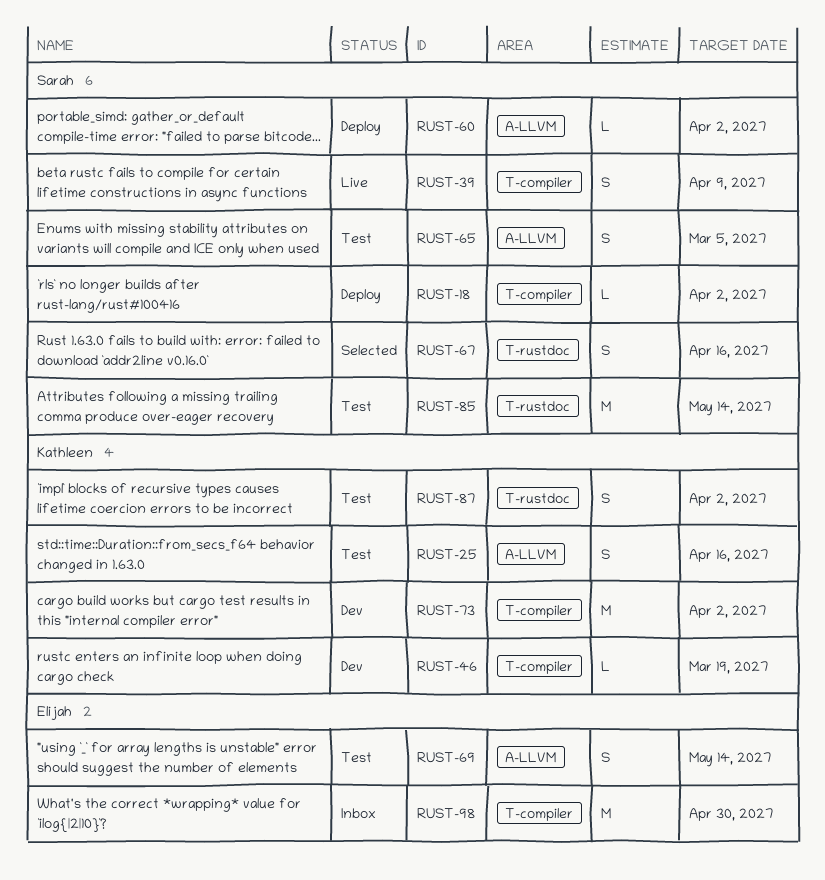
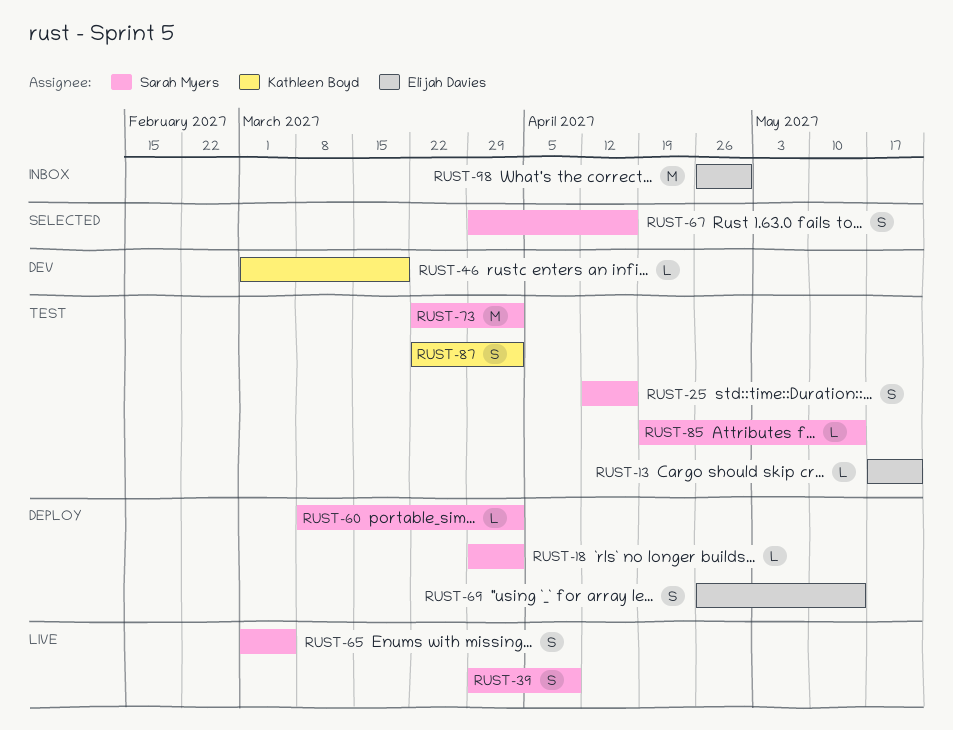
RUST-13: none -> present
RUST-25, owner: Kathleen Boyd -> Sarah Myers
RUST-65, status: Test -> Live
RUST-69, status: Test -> Deploy
RUST-73, status: Dev -> Test
RUST-73, owner: Kathleen Boyd -> Sarah Myers
RUST-85, estimate: M -> L

